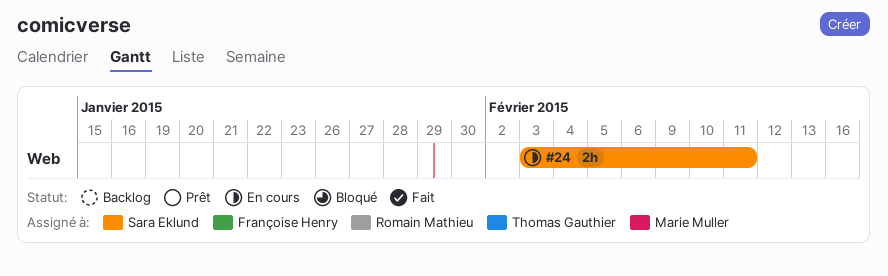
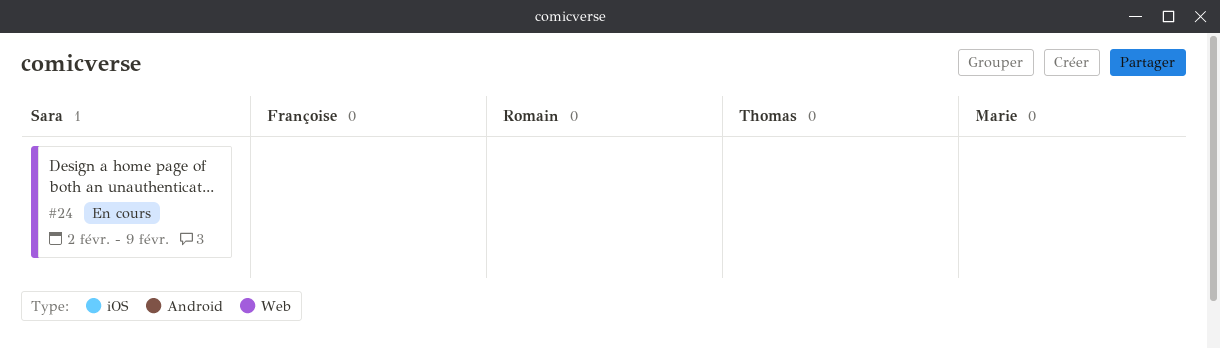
#24, start: Feb 3 -> Feb 2
#24, due: Feb 11 -> Feb 9

